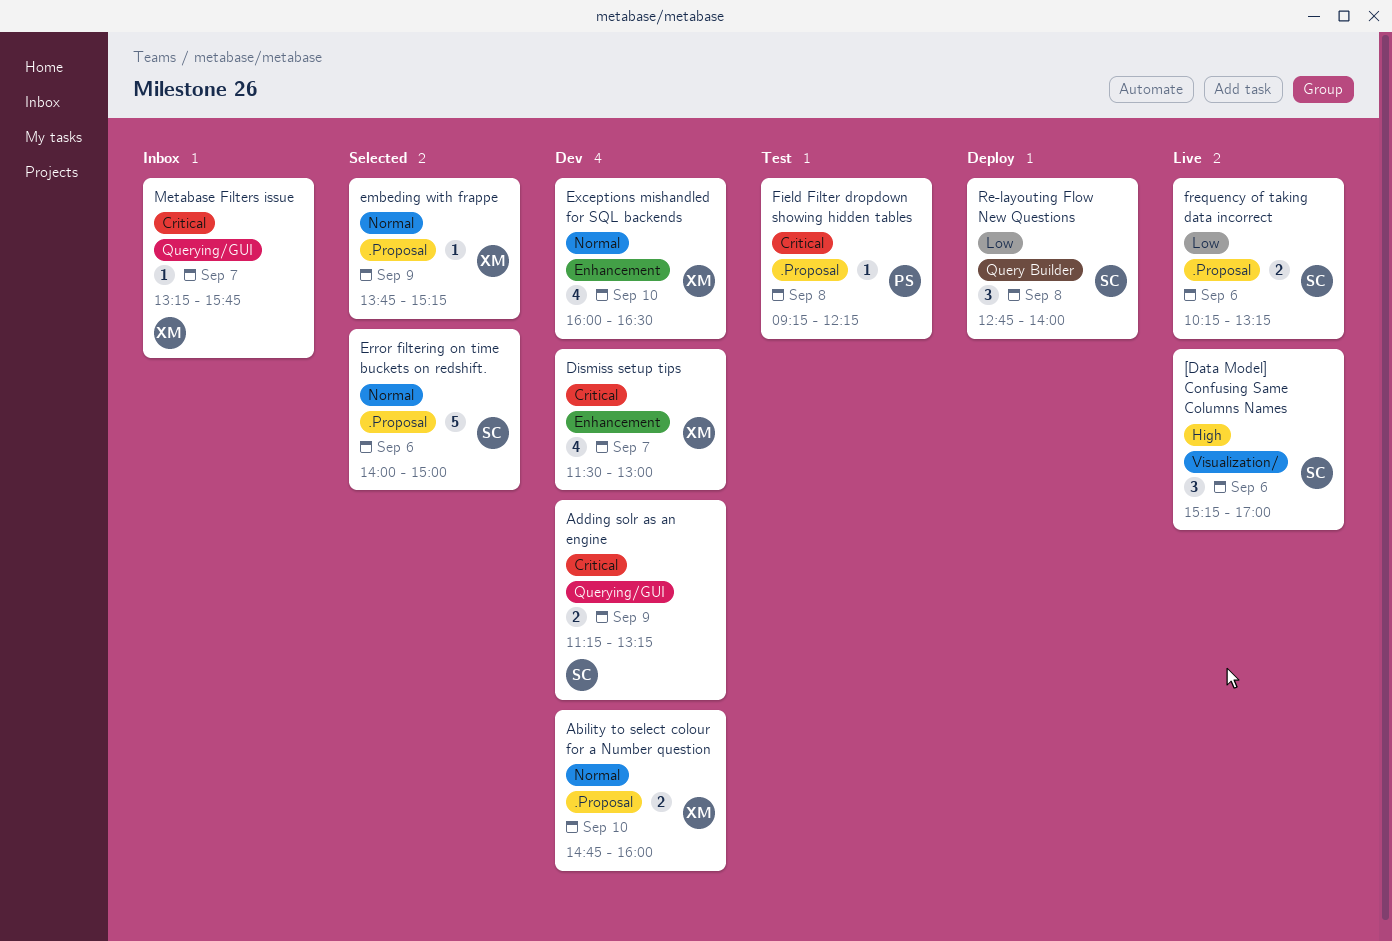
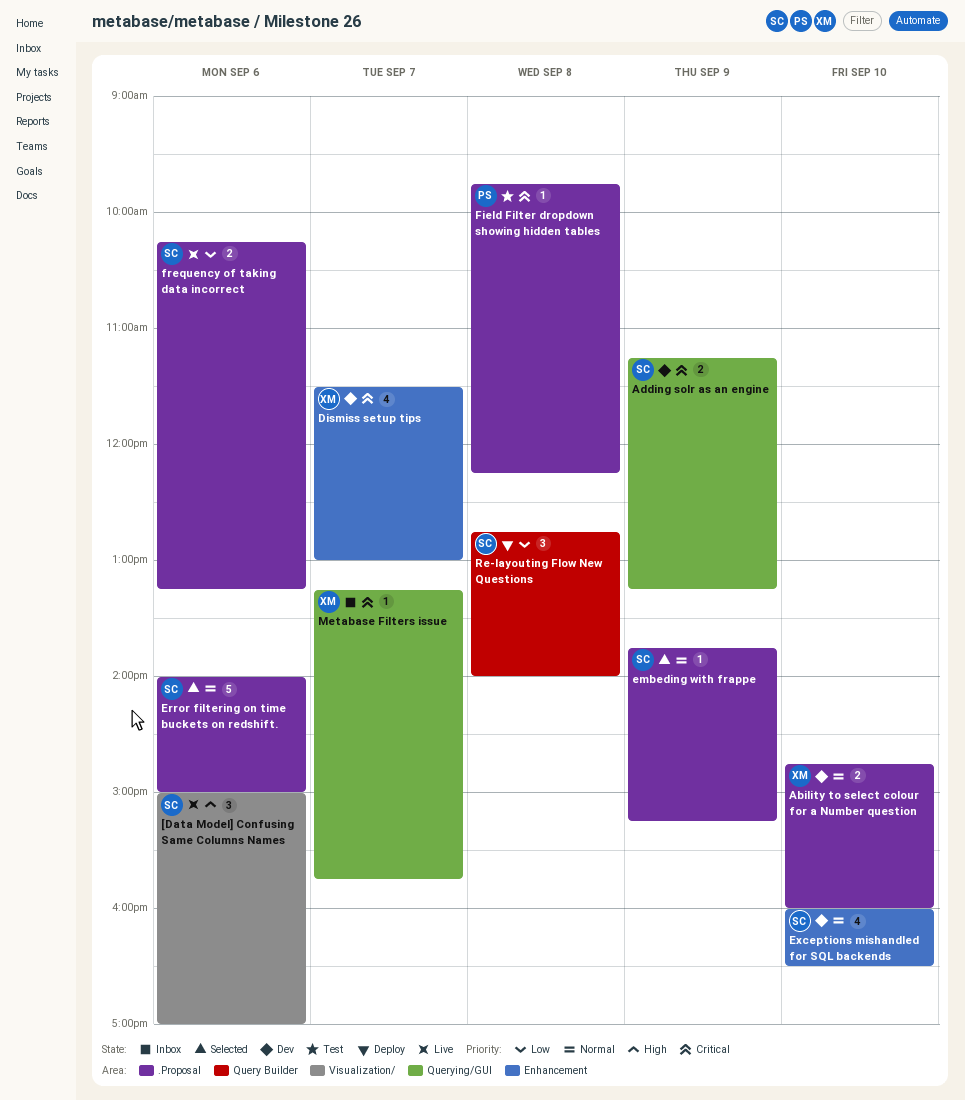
[Data Model] Confusing Same Columns Names, begins: 15:15 -> 15:00
embeding with frappe, owner: XM -> SC
Exceptions mishandled for SQL backends, owner: XM -> SC
Field Filter dropdown showing hidden tables, begins: 09:15 -> 09:45

